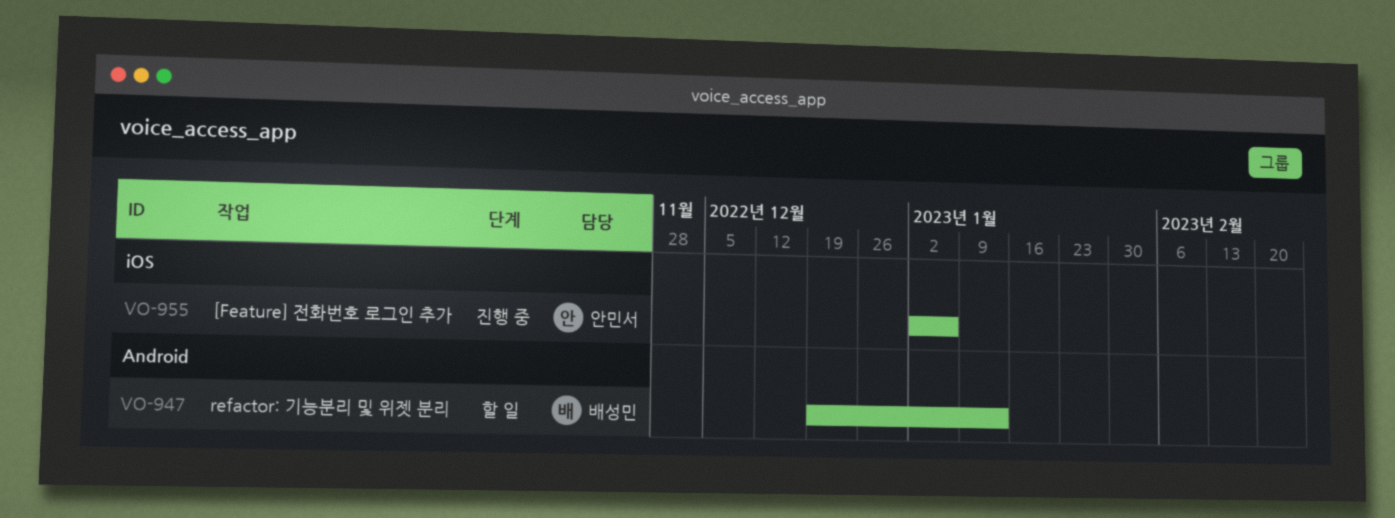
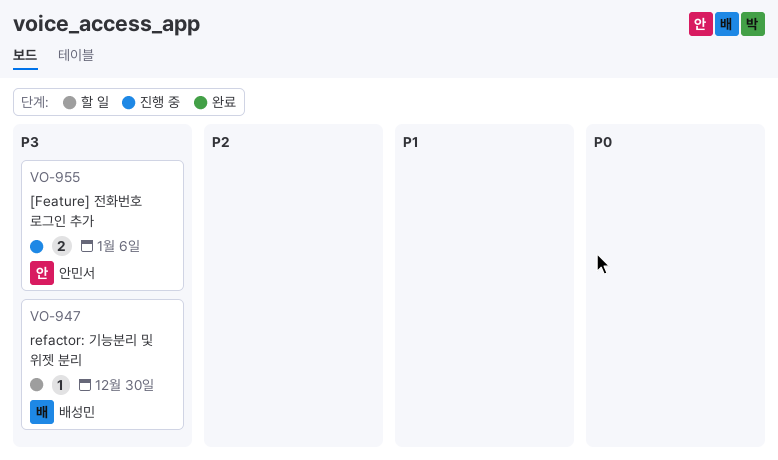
VO-947, due: Jan 13 -> Dec 30

